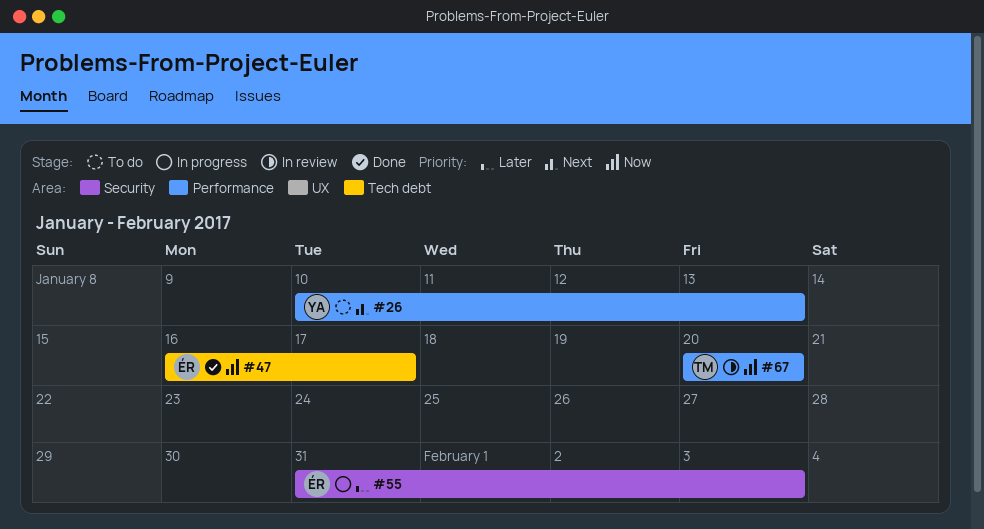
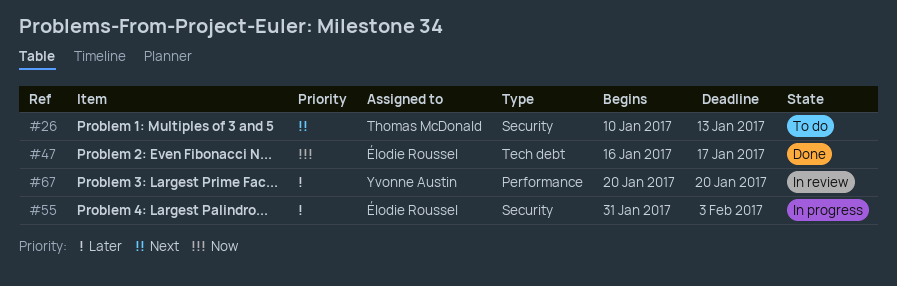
#26, owner: Yvonne Austin -> Thomas McDonald
#26, label: Performance -> Security
#67, owner: Thomas McDonald -> Yvonne Austin
#67, priority: Now -> Later

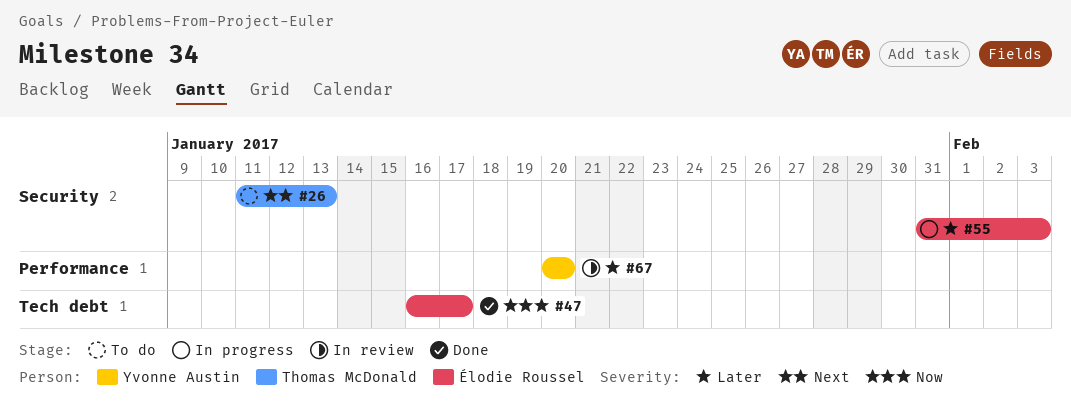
#26, start: Jan 10 -> Jan 11

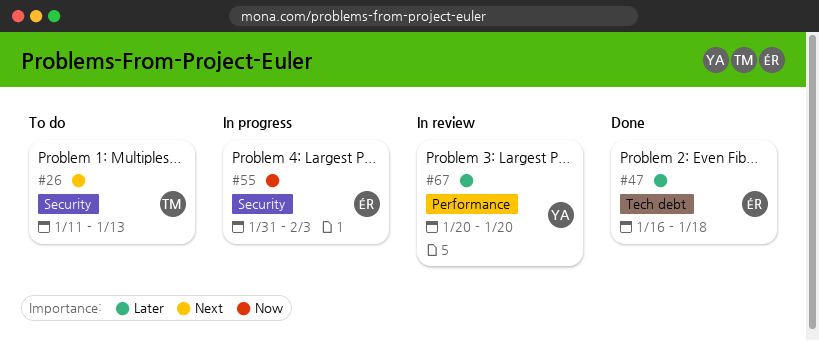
#47, priority: Now -> Later
#47, due: Jan 17 -> Jan 18
#55, priority: Later -> Now

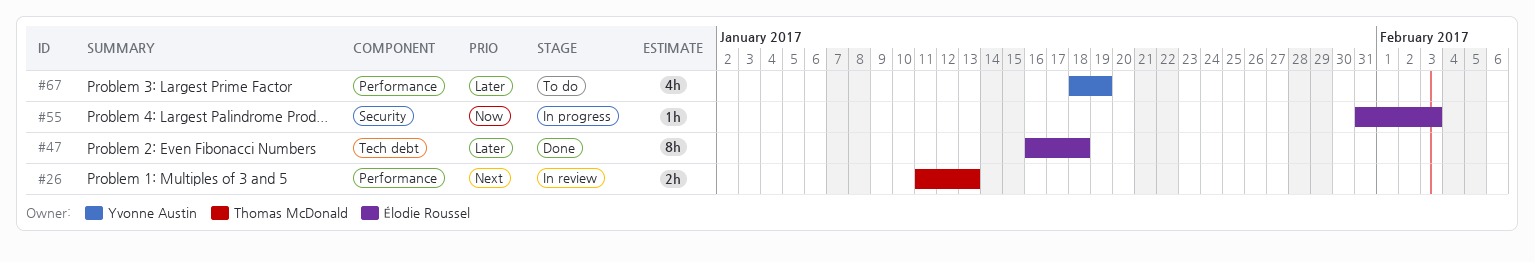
#26, status: To do -> In review
#26, label: Security -> Performance
#67, status: In review -> To do
#67, start: Jan 20 -> Jan 18
#67, due: Jan 20 -> Jan 19

